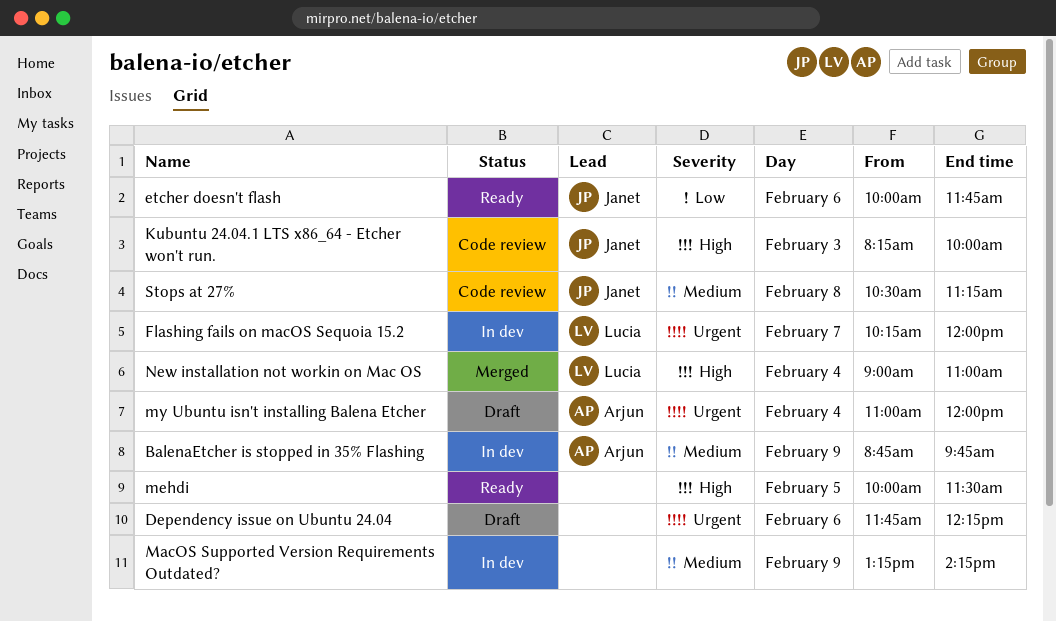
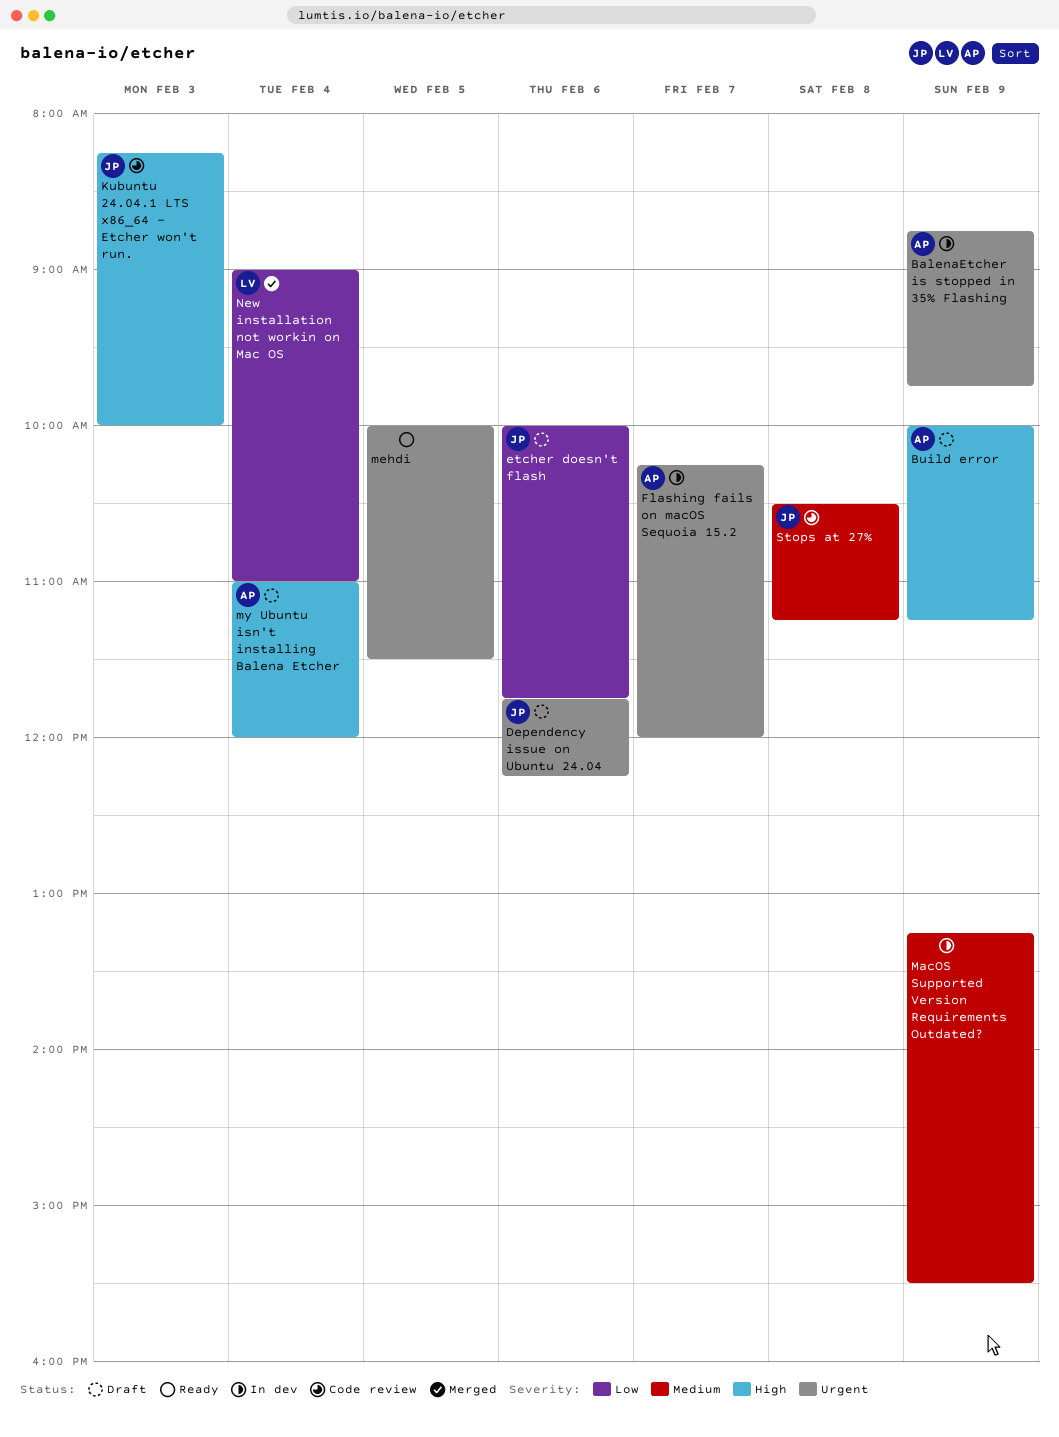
BalenaEtcher is stopped in 35% Flashing, priority: Medium -> Urgent
Build error: none -> present
Dependency issue on Ubuntu 24.04, owner: none -> Janet
etcher doesn't flash, status: Ready -> Draft
Flashing fails on macOS Sequoia 15.2, owner: Lucia -> Arjun
MacOS Supported Version Requirements Outdated?, ends: 14:15 -> 15:30
mehdi, priority: High -> Urgent
my Ubuntu isn't installing Balena Etcher, priority: Urgent -> High
New installation not workin on Mac OS, priority: High -> Low

